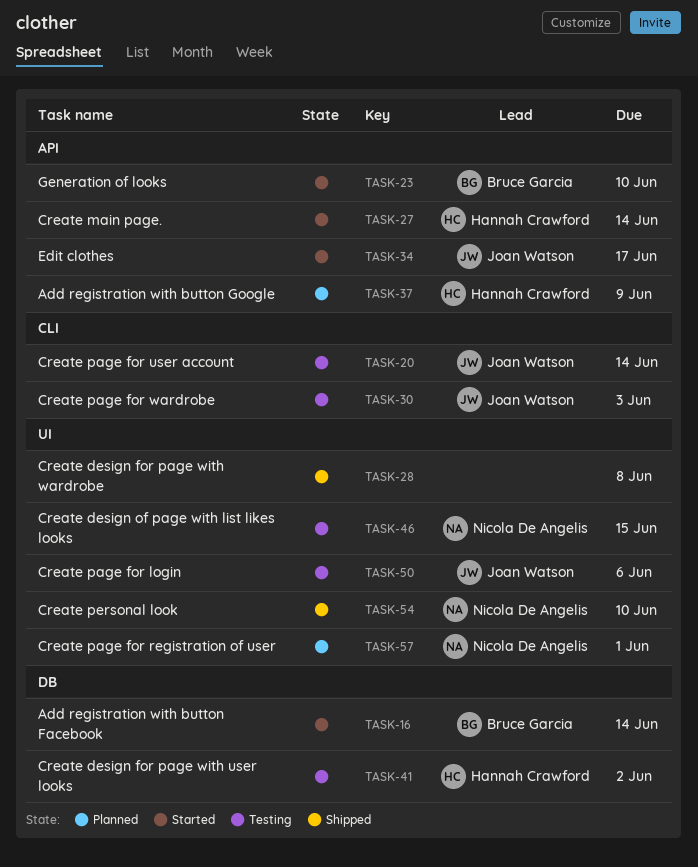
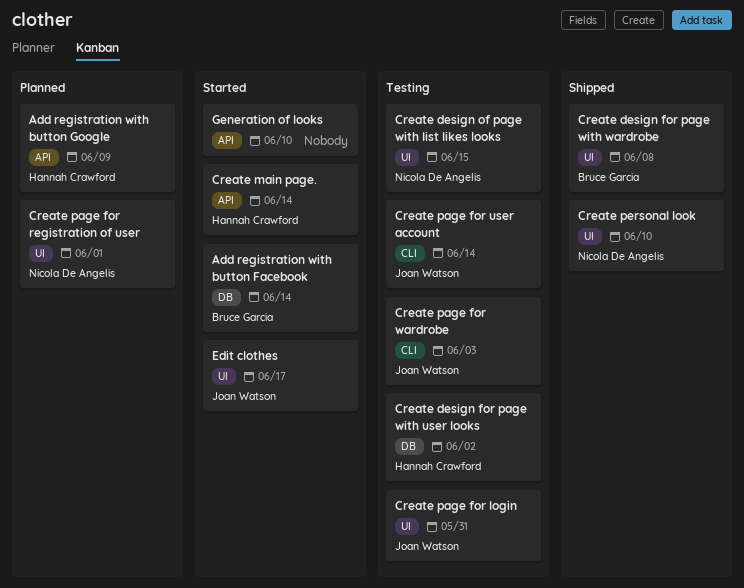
Create design for page with wardrobe, owner: none -> Bruce Garcia
Create page for login, due: Jun 6 -> May 31
Edit clothes, label: API -> UI
Generation of looks, owner: Bruce Garcia -> none

